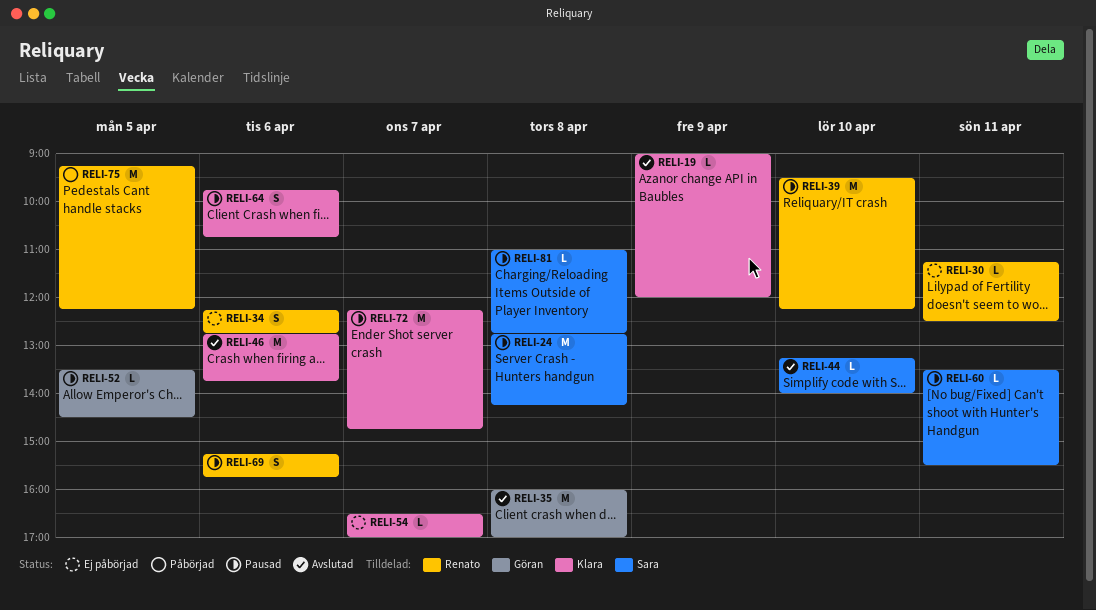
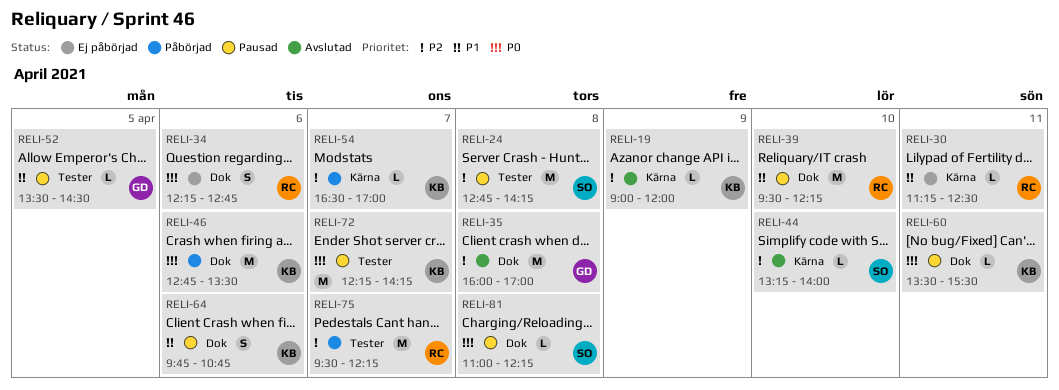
RELI-46, status: Avslutad -> Påbörjad
RELI-46, ends: 13:45 -> 13:30
RELI-54, status: Ej påbörjad -> Påbörjad
RELI-60, owner: Sara -> Klara
RELI-69: present -> none
RELI-72, ends: 14:45 -> 14:15
RELI-75, day: Apr 5 -> Apr 7
RELI-75, begins: 09:15 -> 09:30
RELI-81, ends: 12:45 -> 12:15

